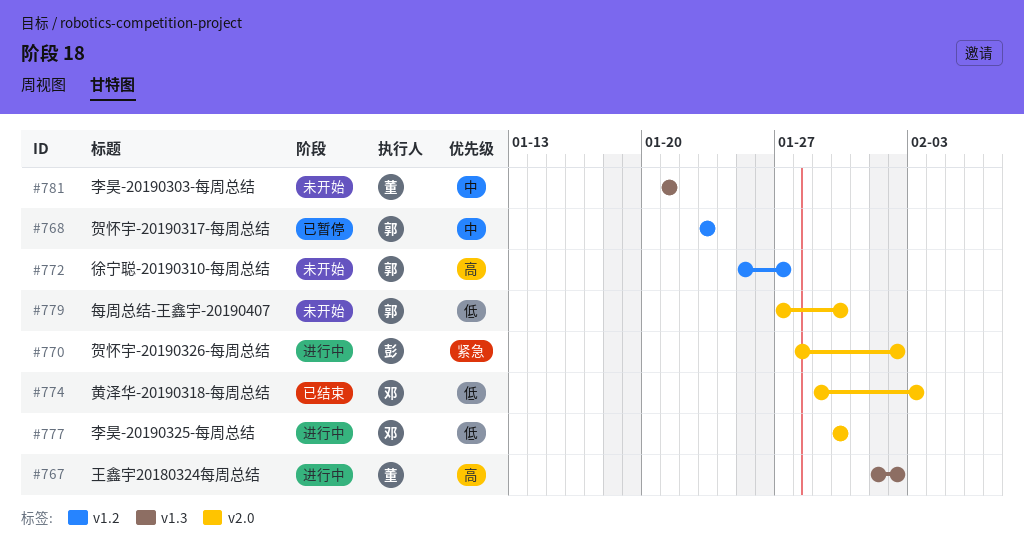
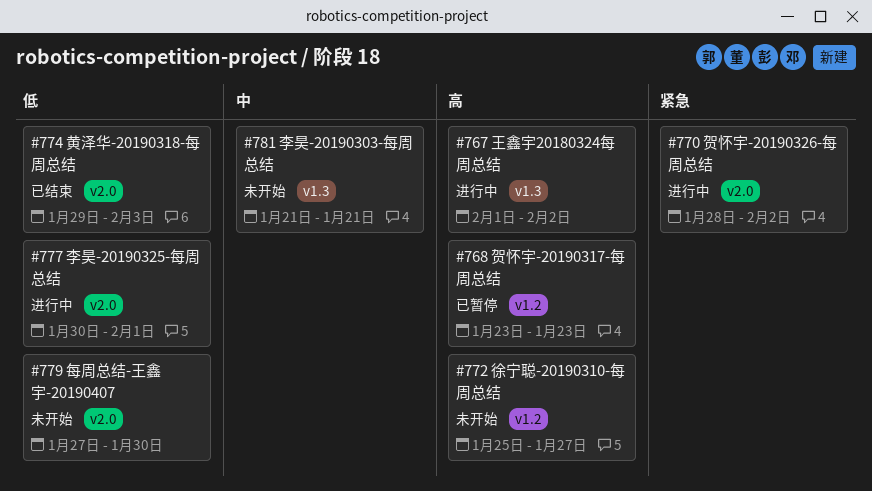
#768, priority: 中 -> 高
#777, due: Jan 30 -> Feb 1

